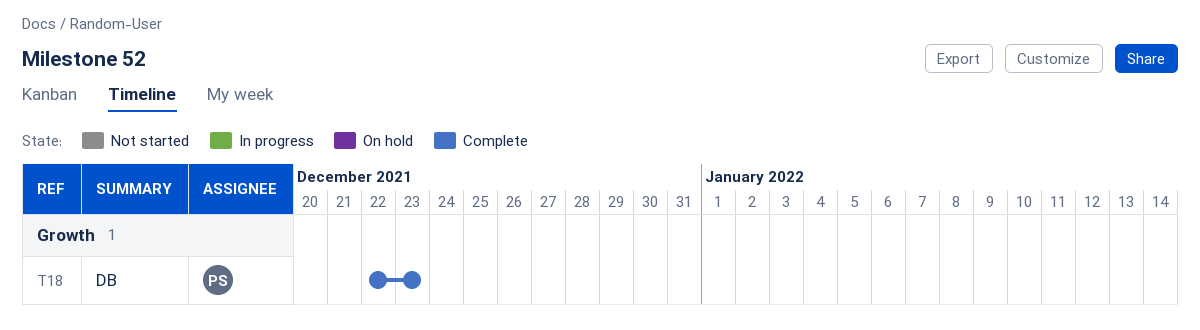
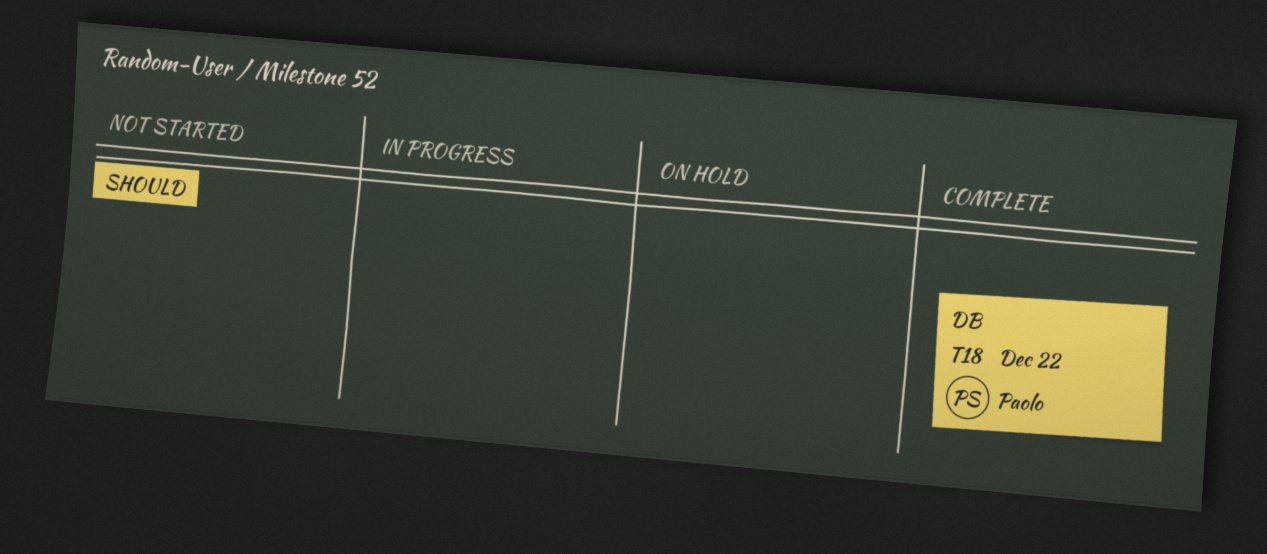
T18, due: Dec 23 -> Dec 22

